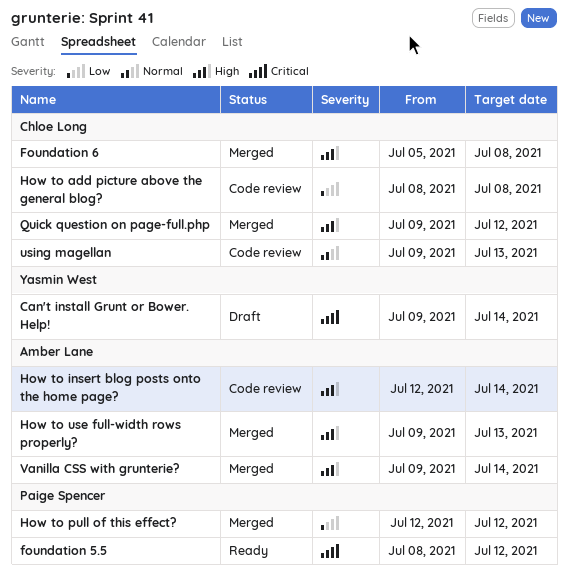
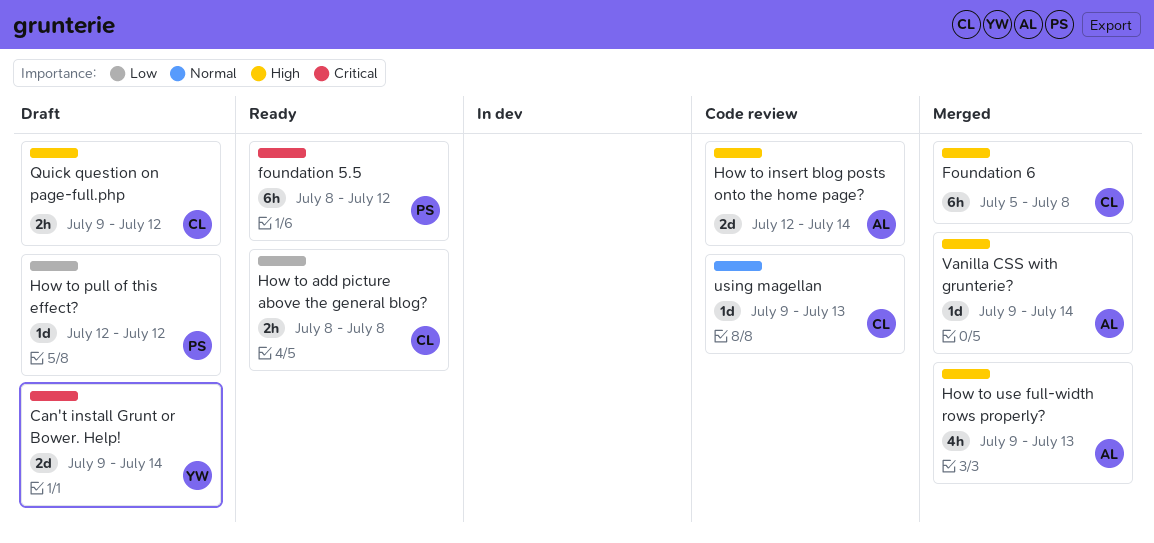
How to add picture above the general blog?, status: Code review -> Ready
How to pull of this effect?, status: Merged -> Draft
Quick question on page-full.php, status: Merged -> Draft

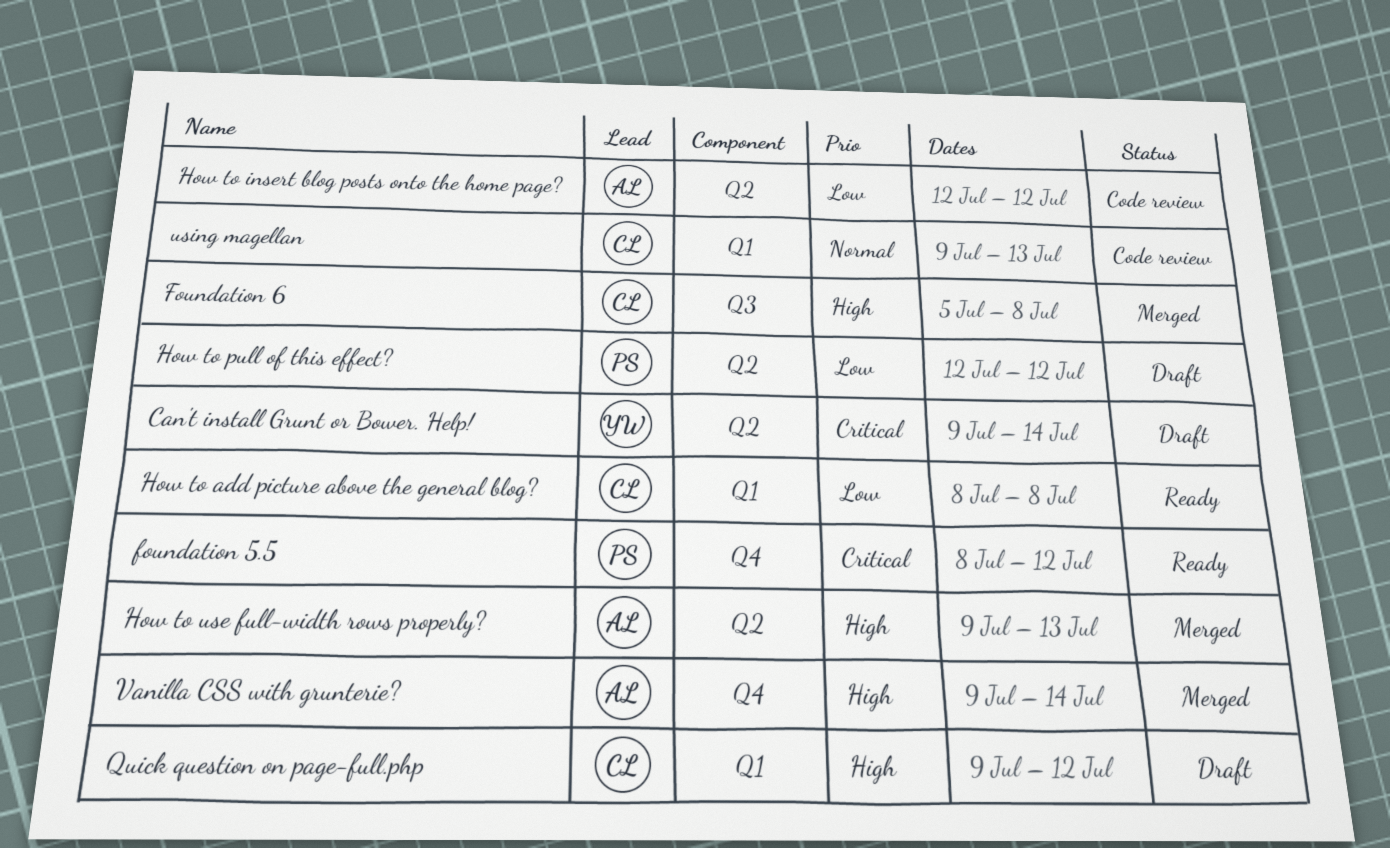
How to insert blog posts onto the home page?, priority: High -> Low
How to insert blog posts onto the home page?, due: Jul 14 -> Jul 12

